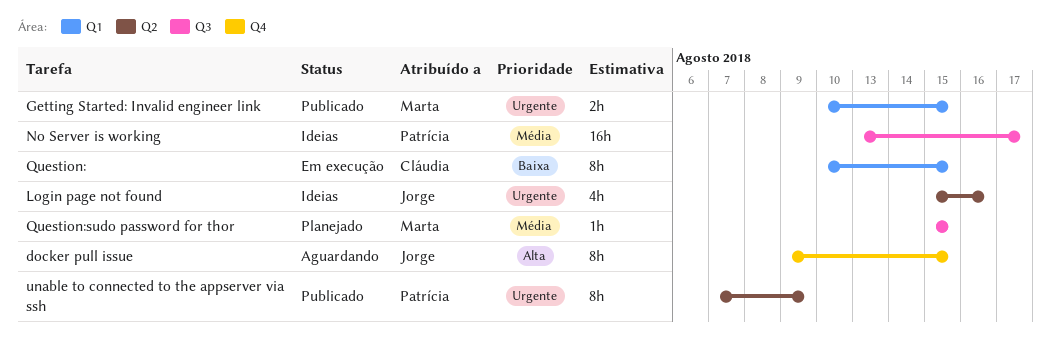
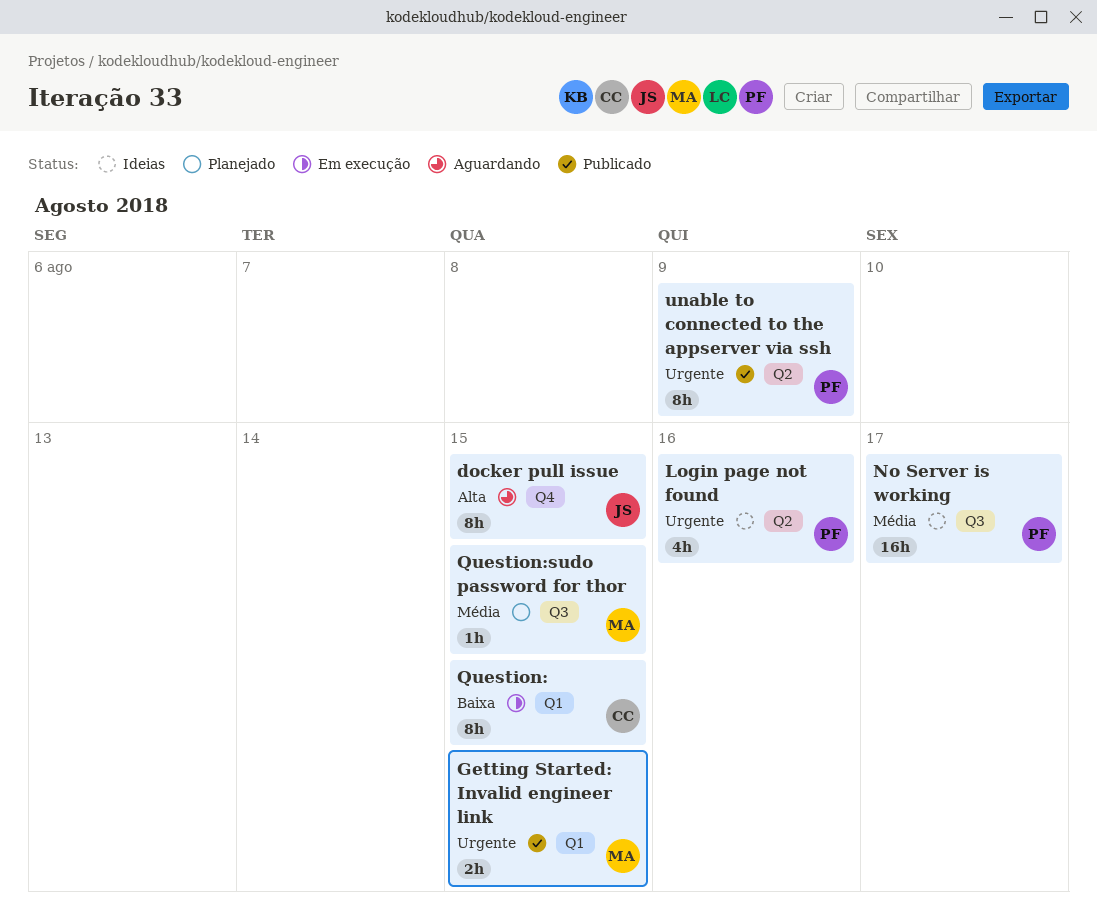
Login page not found, owner: Jorge -> Patrícia

